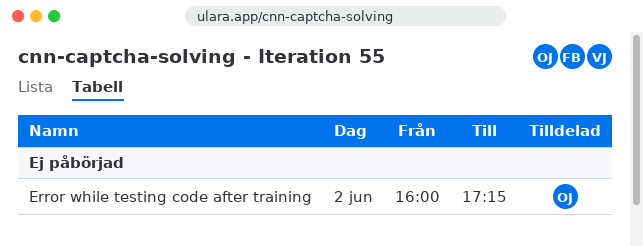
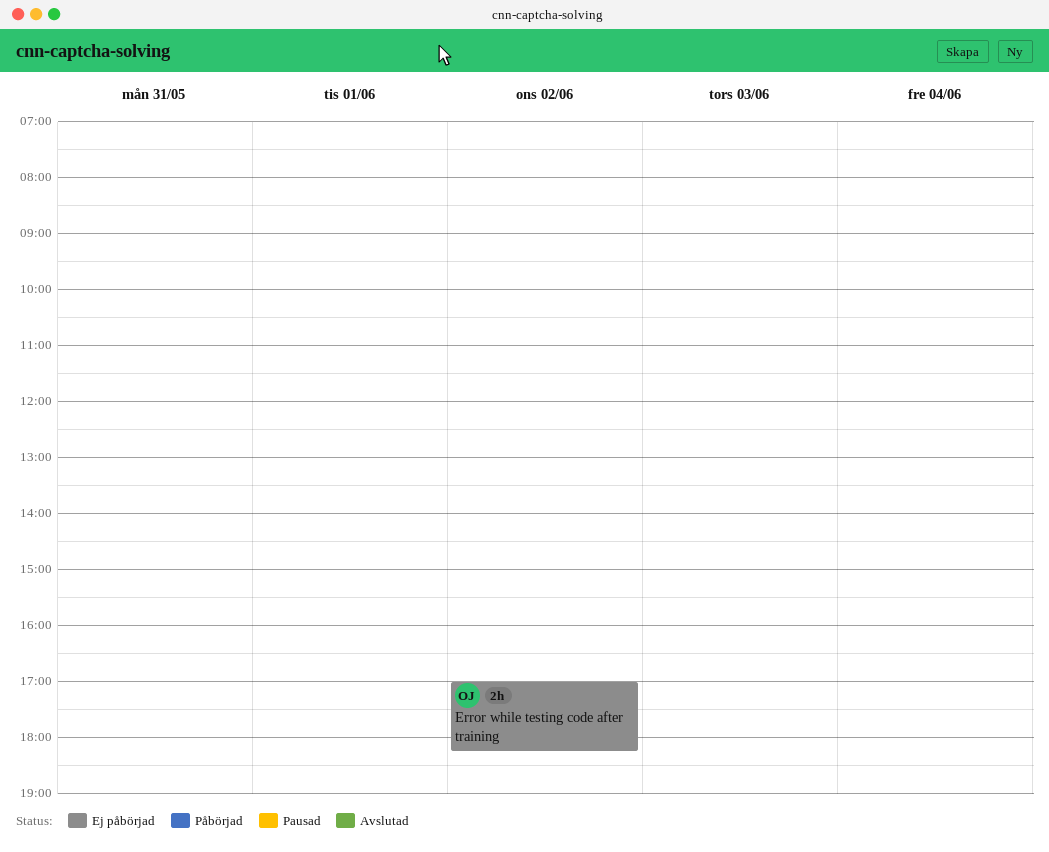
Error while testing code after training, begins: 16:00 -> 17:00
Error while testing code after training, ends: 17:15 -> 18:15

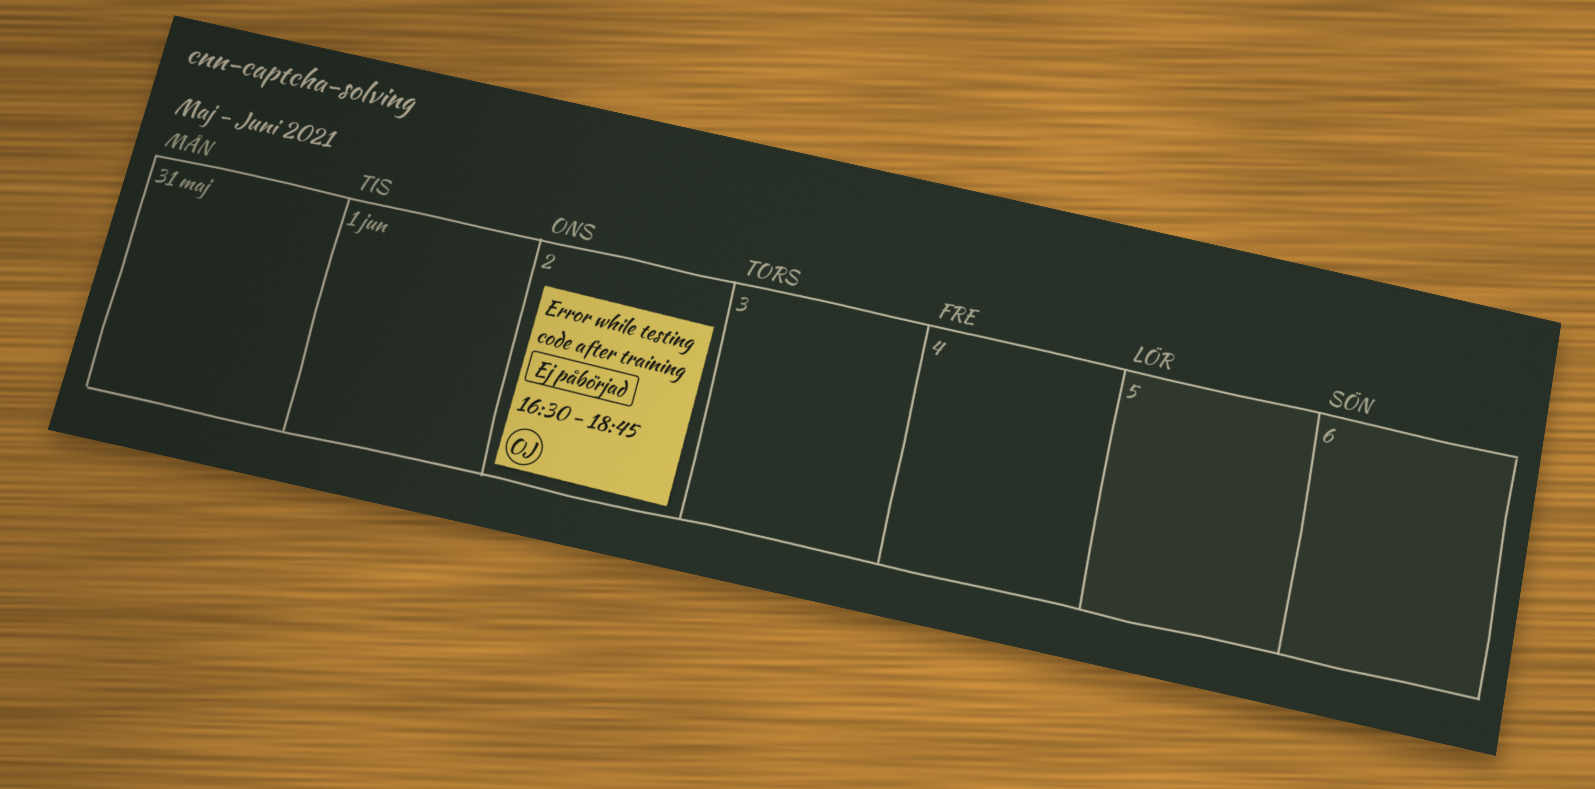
Error while testing code after training, begins: 17:00 -> 16:30
Error while testing code after training, ends: 18:15 -> 18:45

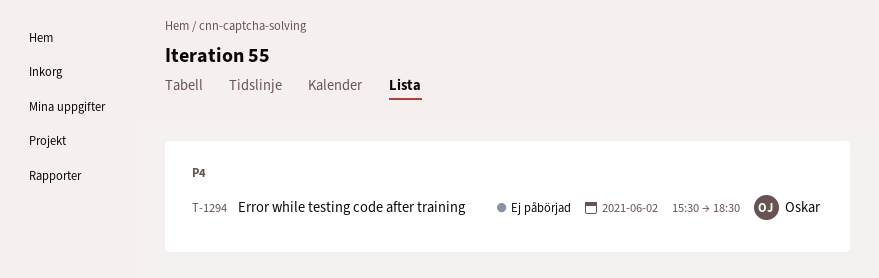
Error while testing code after training, begins: 16:30 -> 15:30
Error while testing code after training, ends: 18:45 -> 18:30

